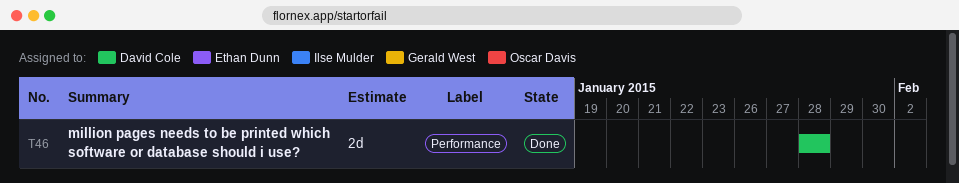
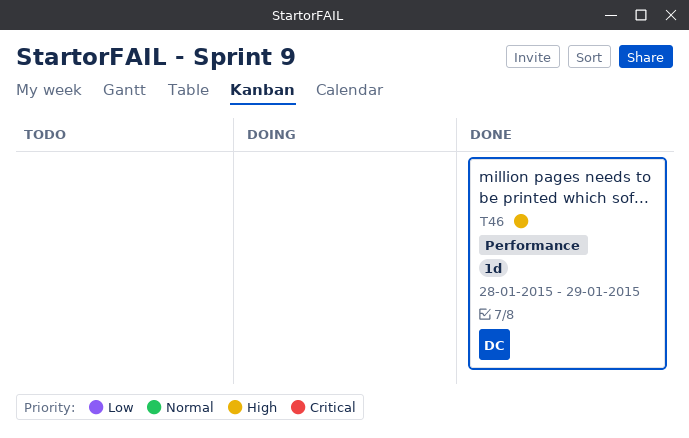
T46, estimate: 2d -> 1d
T46, due: Jan 28 -> Jan 29

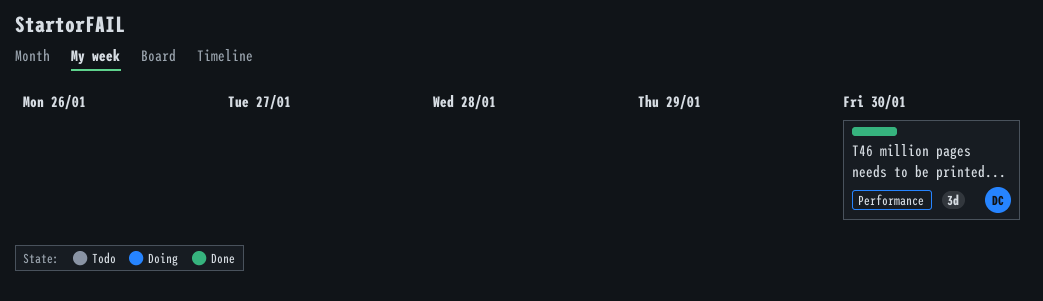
T46, estimate: 1d -> 3d
T46, due: Jan 29 -> Jan 30

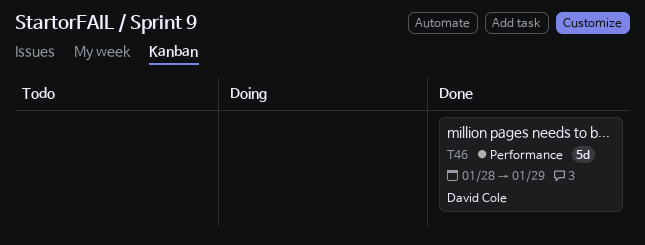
T46, estimate: 3d -> 5d
T46, due: Jan 30 -> Jan 29

